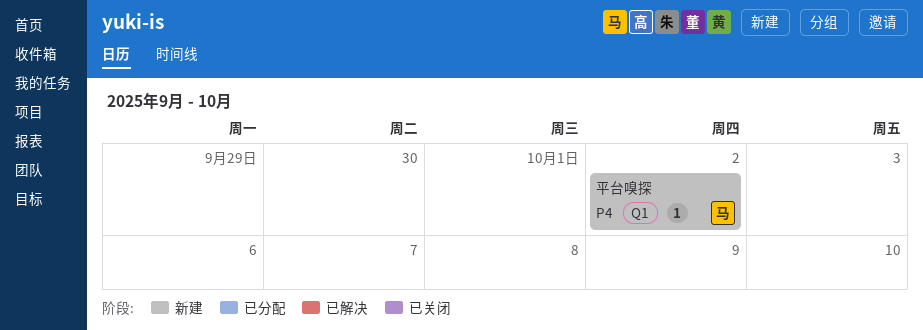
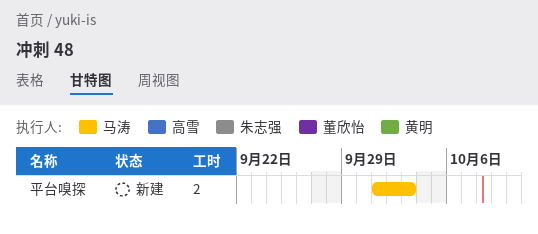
平台嗅探, estimate: 1 -> 2
平台嗅探, due: Oct 2 -> Oct 3

